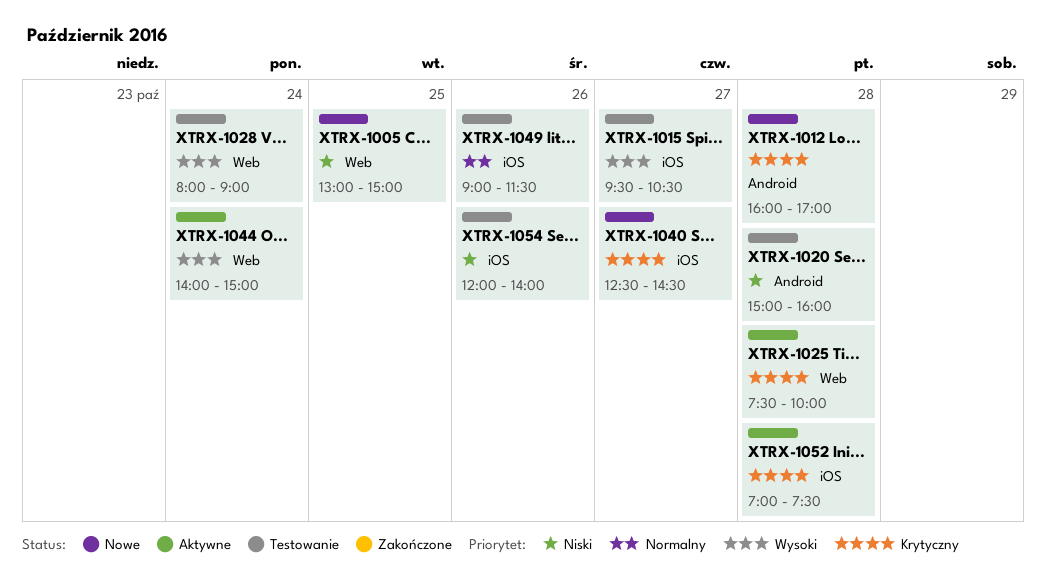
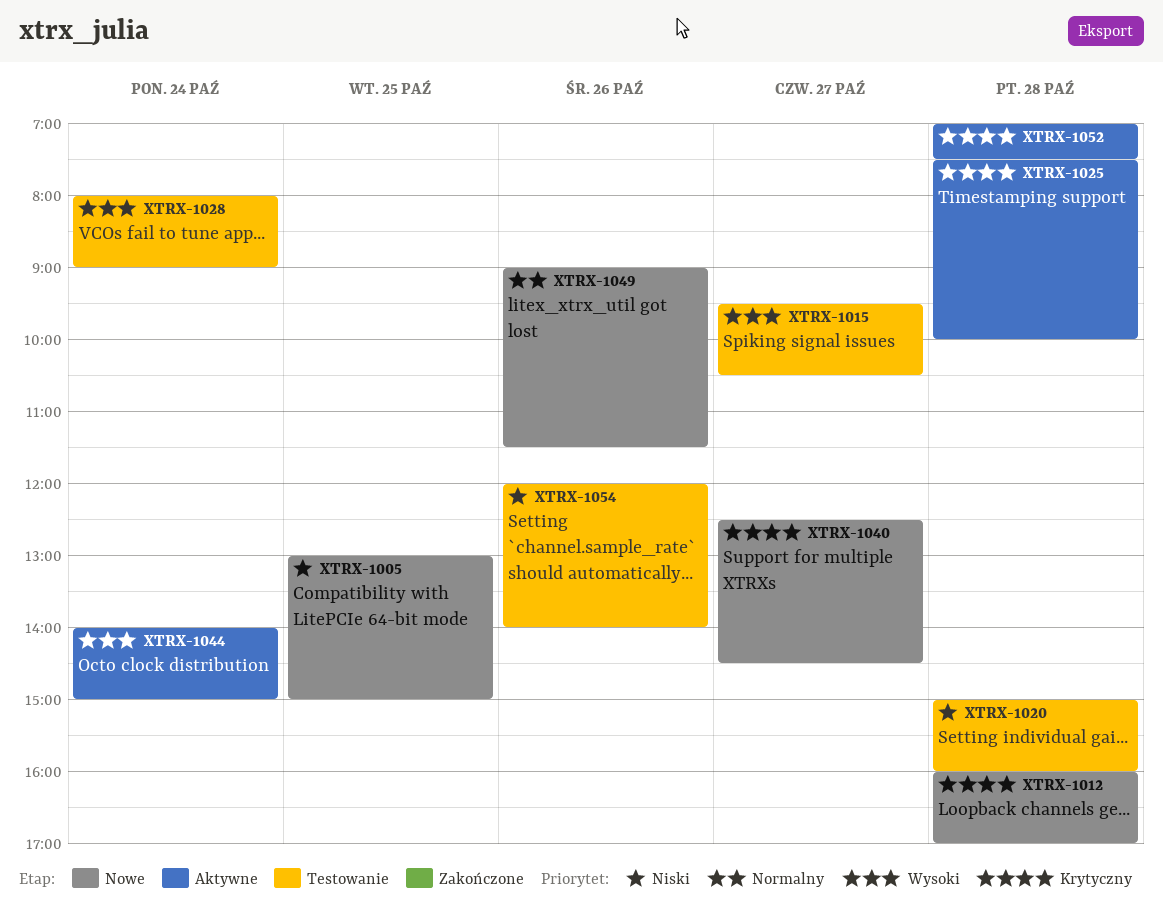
XTRX-1049, status: Testowanie -> Nowe

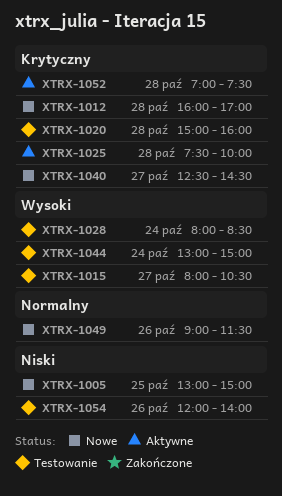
XTRX-1015, begins: 09:30 -> 08:00
XTRX-1020, priority: Niski -> Krytyczny
XTRX-1028, ends: 09:00 -> 08:30
XTRX-1044, status: Aktywne -> Testowanie
XTRX-1044, begins: 14:00 -> 13:00

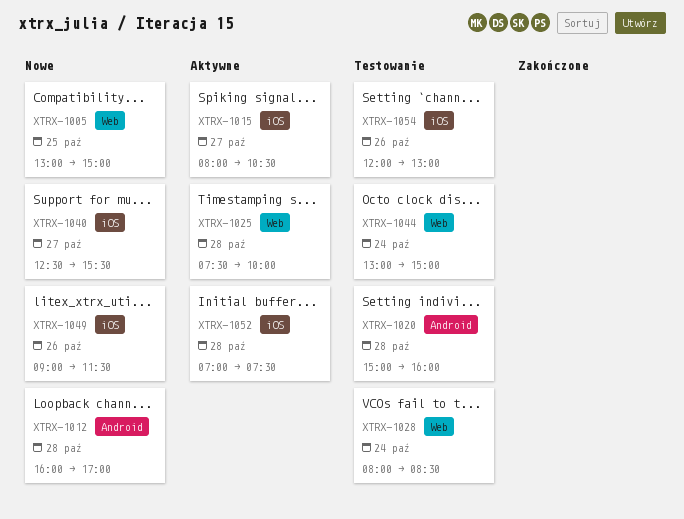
XTRX-1015, status: Testowanie -> Aktywne
XTRX-1040, ends: 14:30 -> 15:30
XTRX-1054, ends: 14:00 -> 13:00

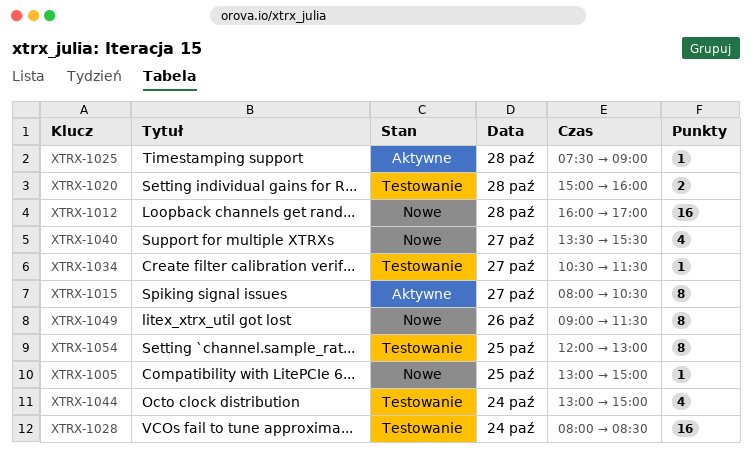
XTRX-1025, ends: 10:00 -> 09:00
XTRX-1034: none -> present
XTRX-1040, begins: 12:30 -> 13:30
XTRX-1052: present -> none
XTRX-1054, day: Oct 26 -> Oct 25

